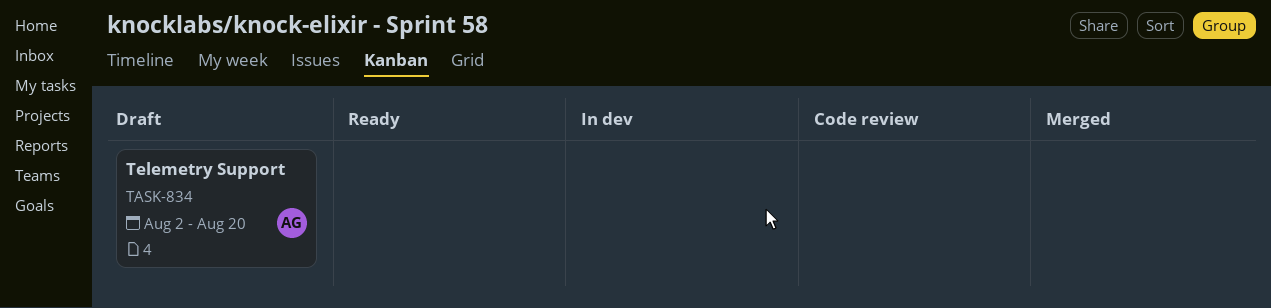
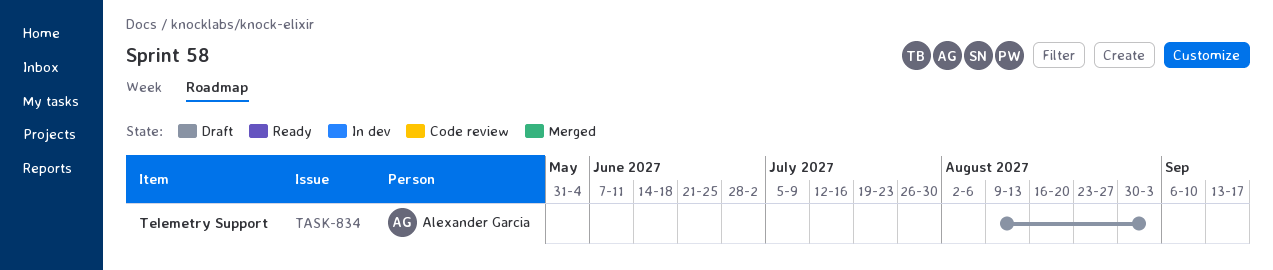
TASK-834, start: Aug 2 -> Aug 9
TASK-834, due: Aug 20 -> Sep 3

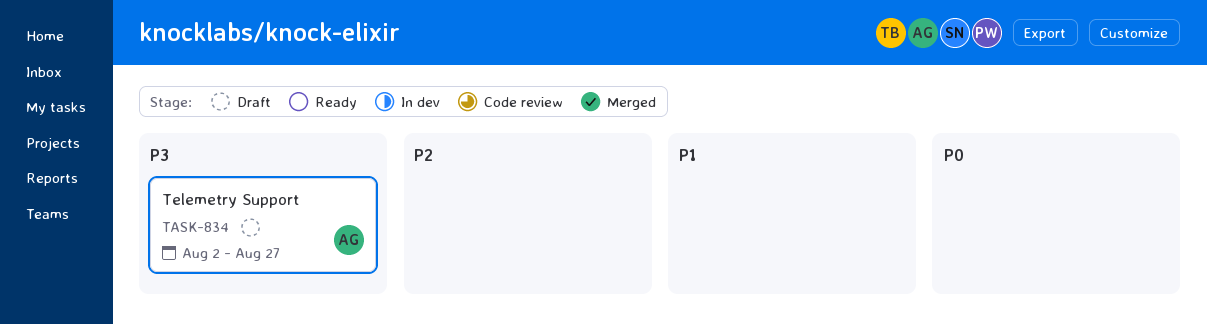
TASK-834, start: Aug 9 -> Aug 2
TASK-834, due: Sep 3 -> Aug 27

